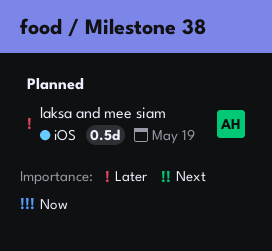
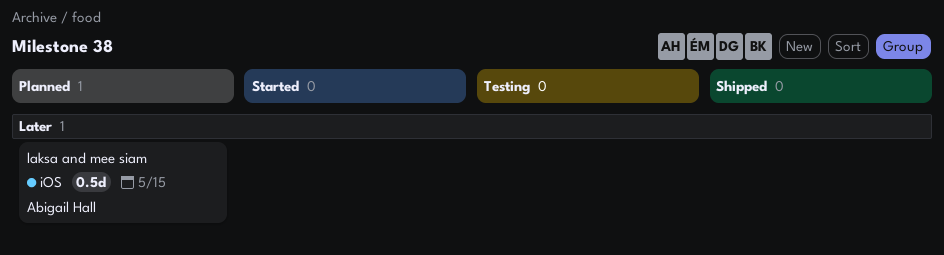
laksa and mee siam, due: May 19 -> May 15

